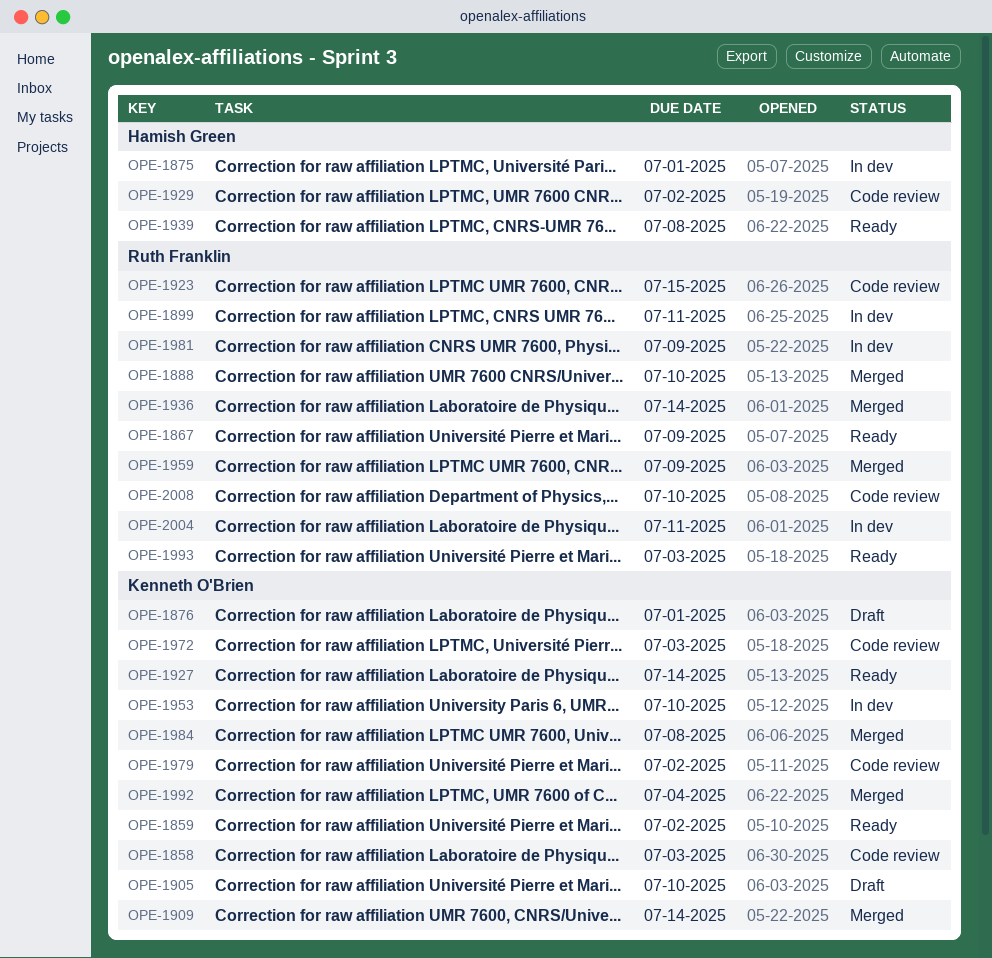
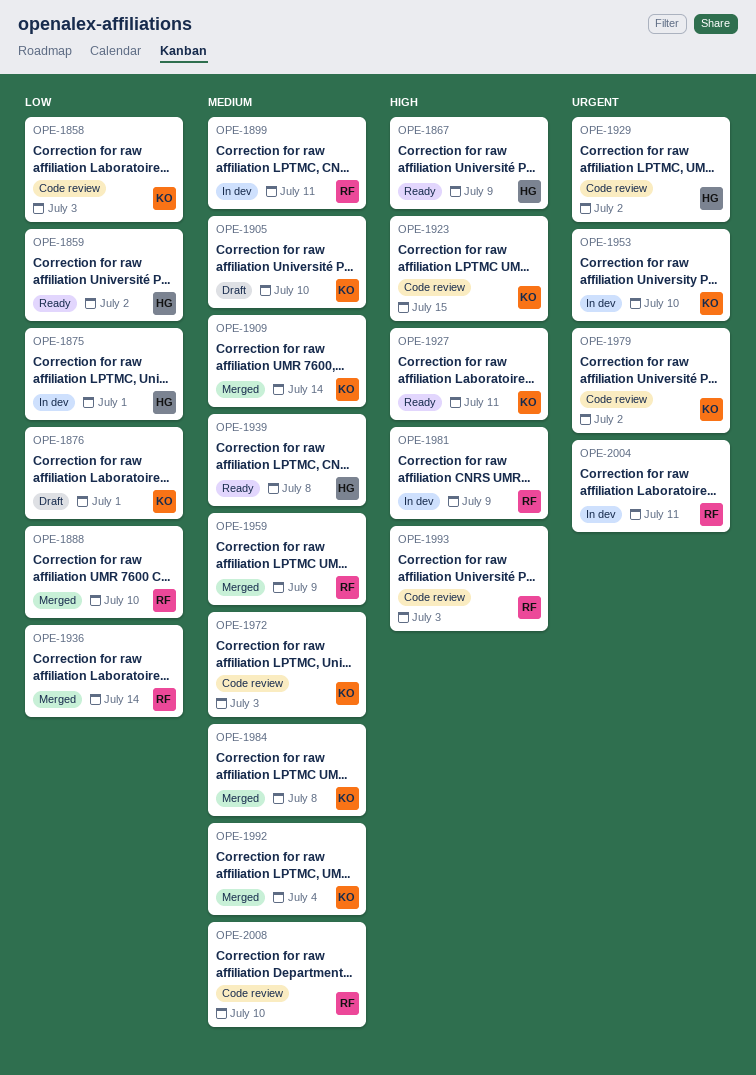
OPE-1859, owner: Kenneth O'Brien -> Hamish Green
OPE-1867, owner: Ruth Franklin -> Hamish Green
OPE-1923, owner: Ruth Franklin -> Kenneth O'Brien
OPE-1927, due: Jul 14 -> Jul 11
OPE-1993, status: Ready -> Code review

